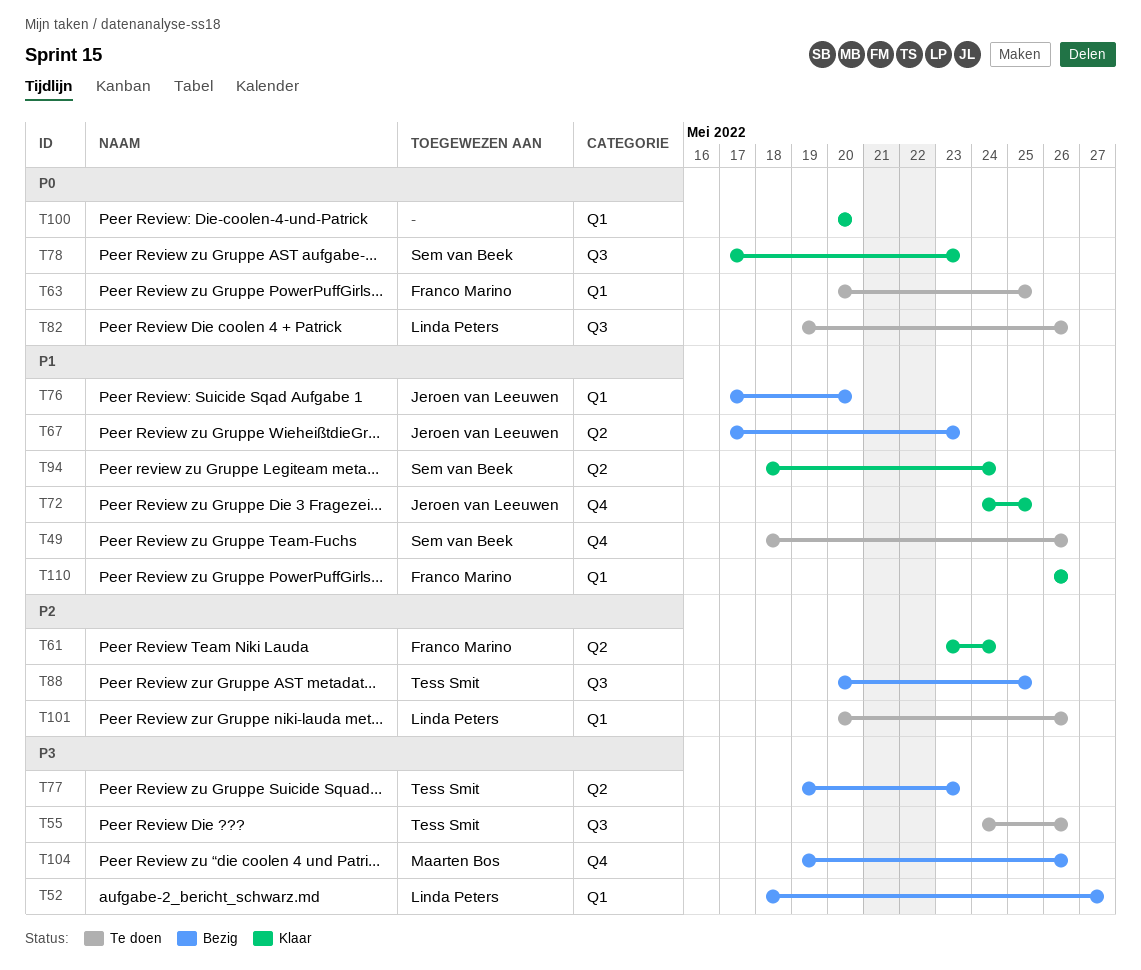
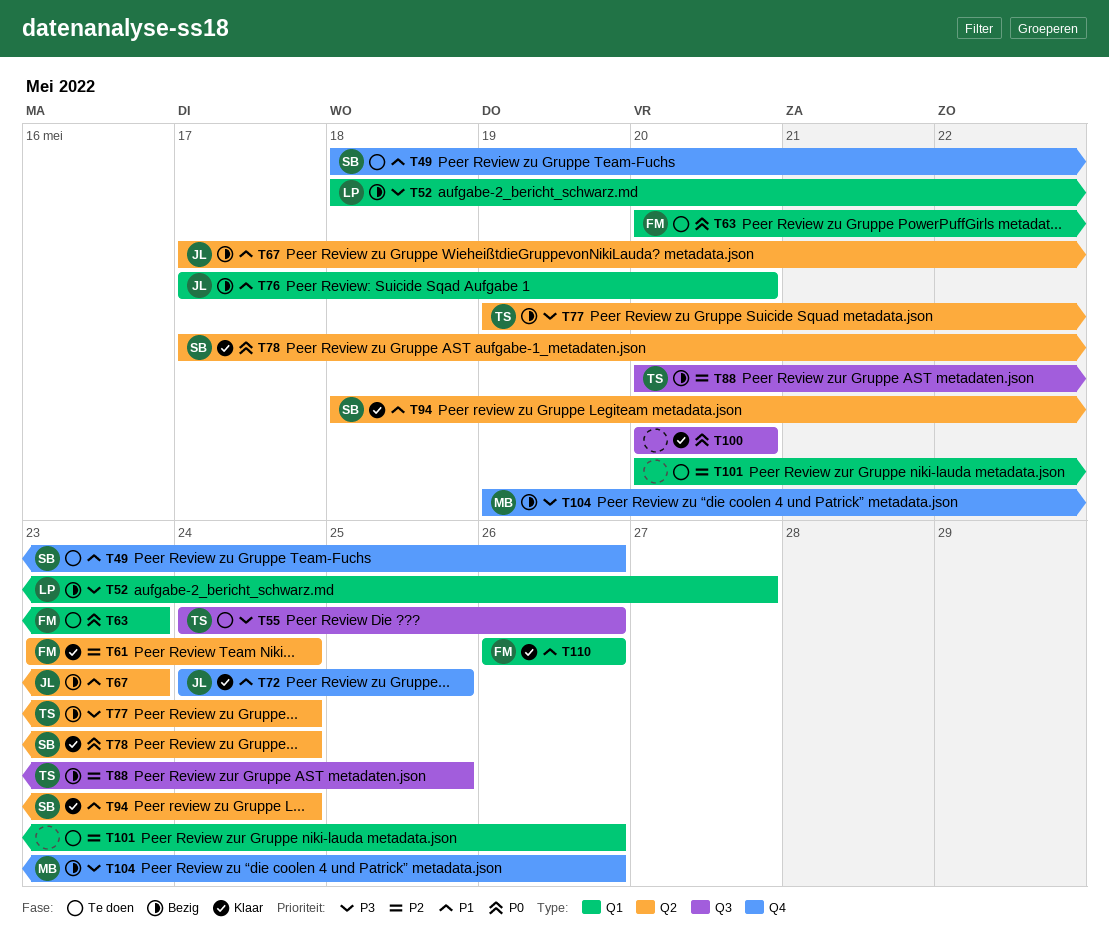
T63, due: May 25 -> May 23
T77, due: May 23 -> May 24
T78, label: Q3 -> Q2
T78, due: May 23 -> May 24
T82: present -> none
T100, label: Q1 -> Q3
T101, owner: Linda Peters -> none

